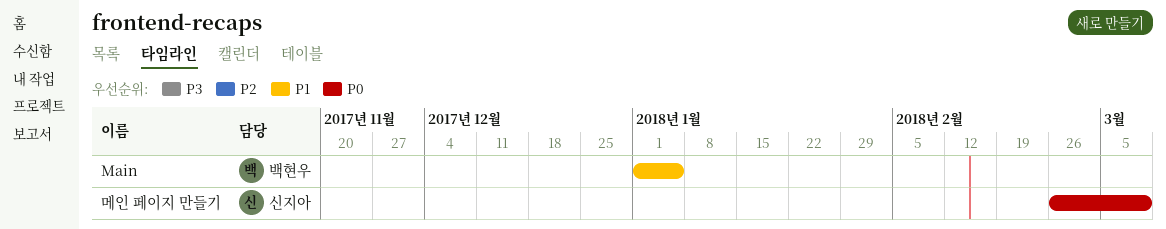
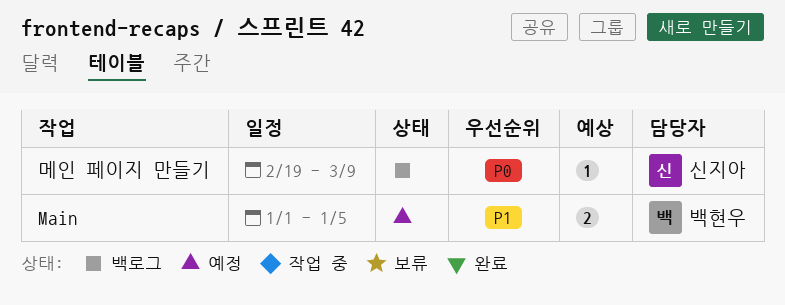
메인 페이지 만들기, start: Feb 26 -> Feb 19

